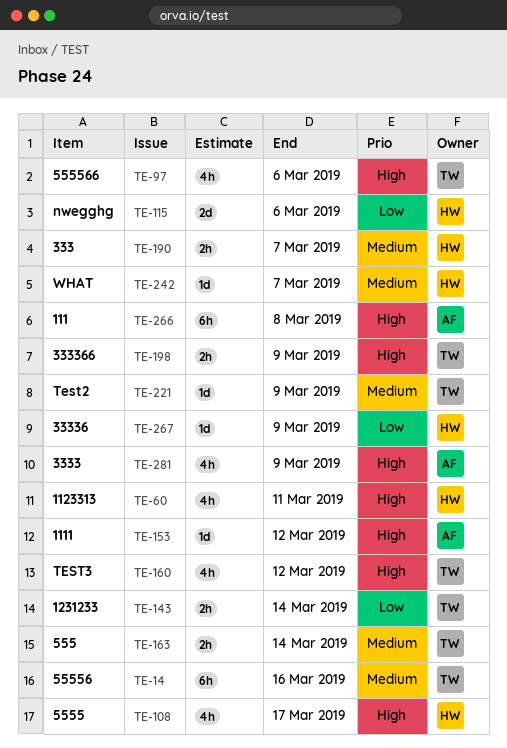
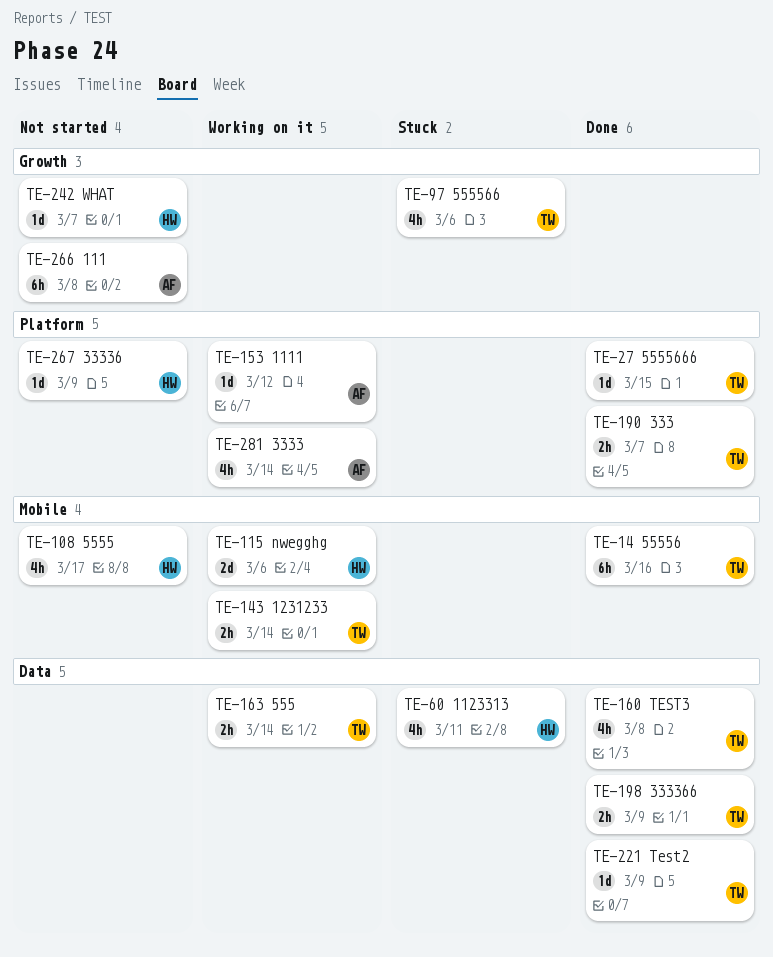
TE-27: none -> present
TE-160, due: Mar 12 -> Mar 8
TE-190, owner: HW -> TW
TE-281, due: Mar 9 -> Mar 14

